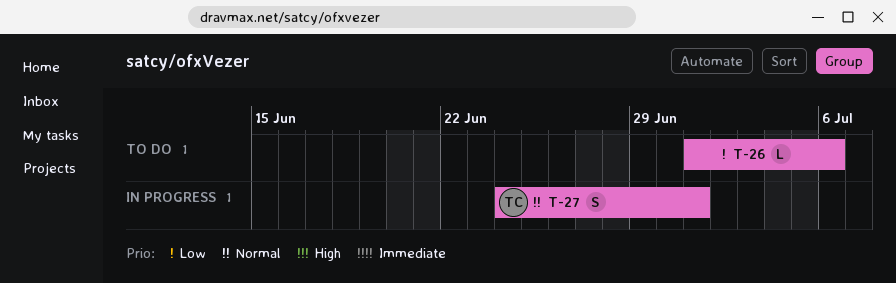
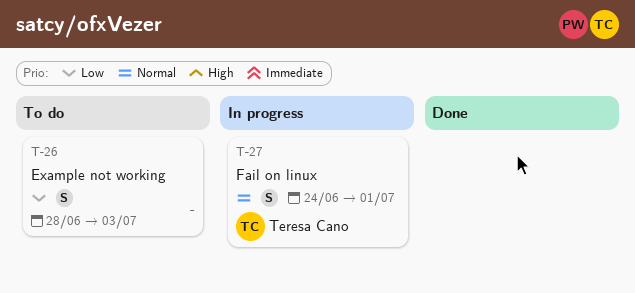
T-26, estimate: L -> S
T-26, start: Jul 1 -> Jun 28
T-26, due: Jul 6 -> Jul 3

